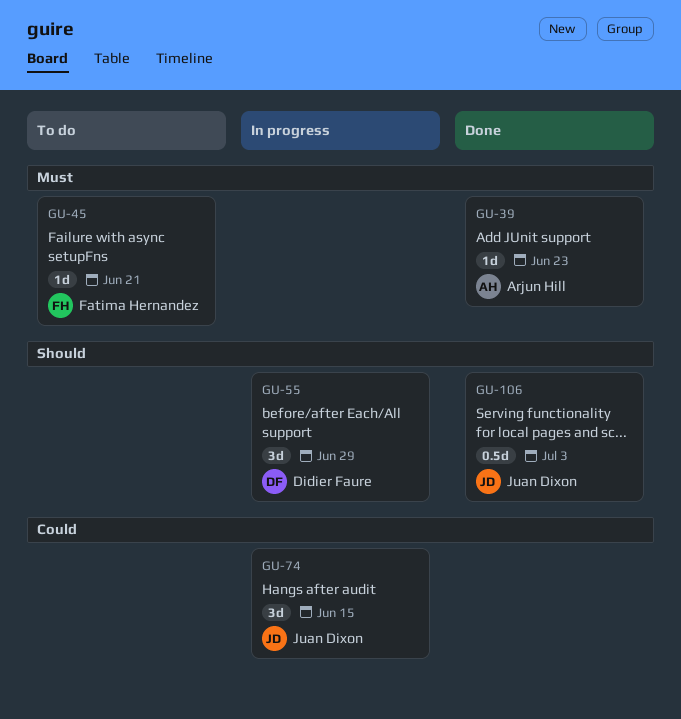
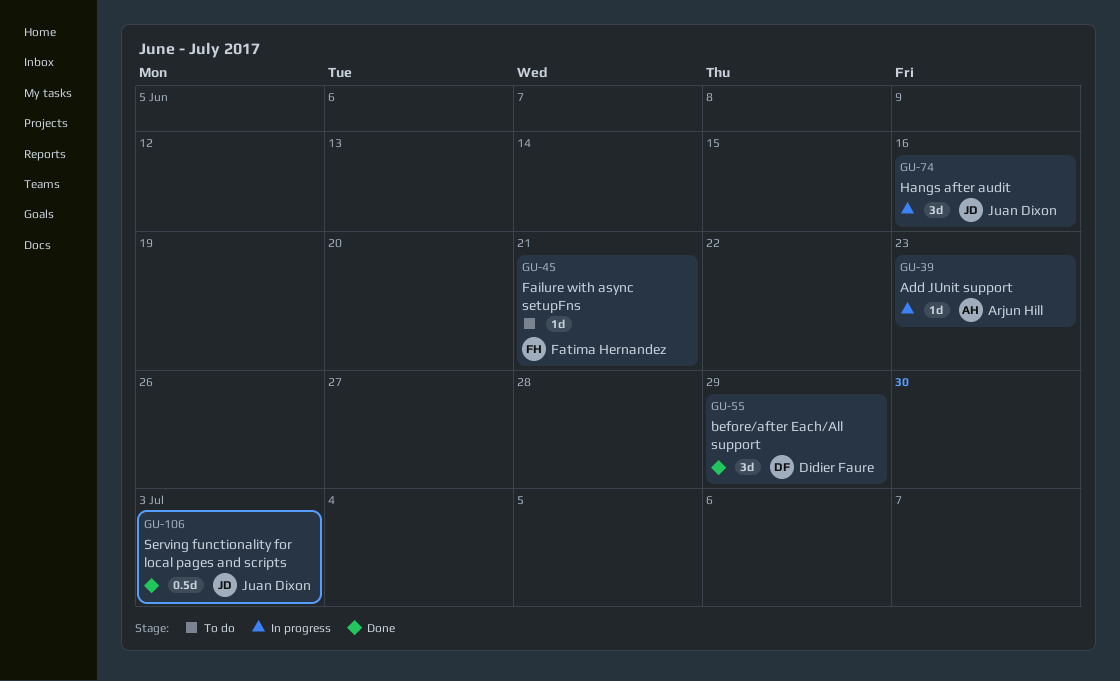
GU-39, status: Done -> In progress
GU-55, status: In progress -> Done
GU-74, due: Jun 15 -> Jun 16

